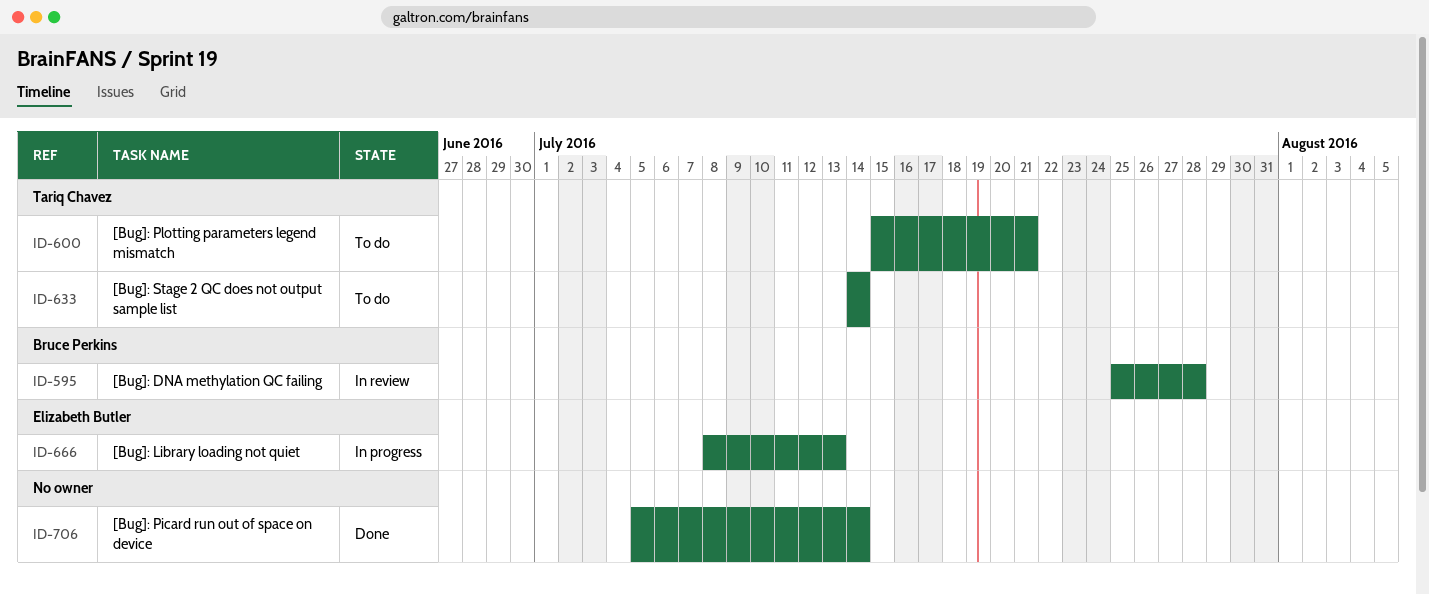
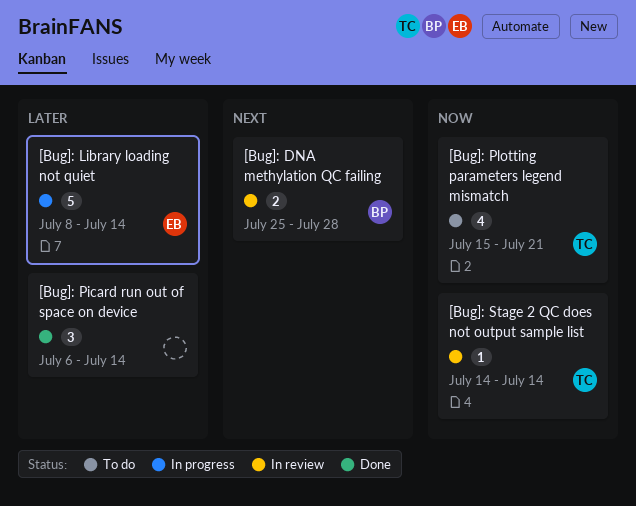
[Bug]: Library loading not quiet, due: Jul 13 -> Jul 14
[Bug]: Picard run out of space on device, start: Jul 5 -> Jul 6
[Bug]: Stage 2 QC does not output sample list, status: To do -> In review

